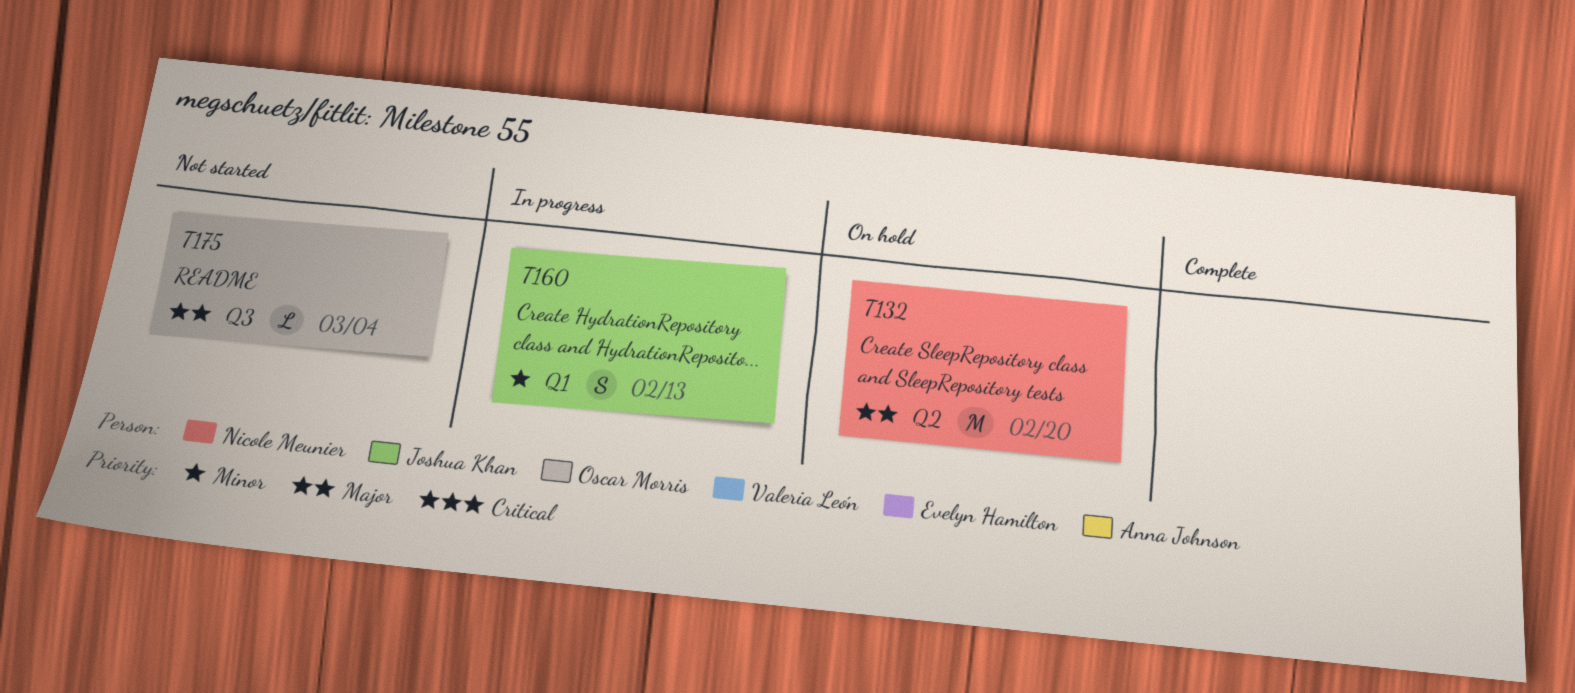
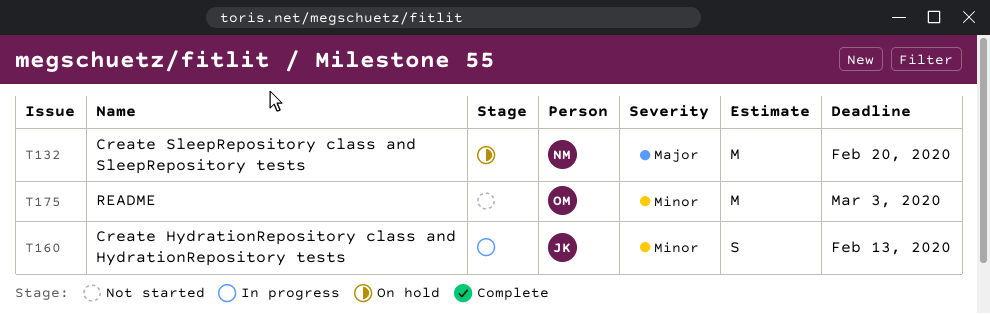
T175, priority: Major -> Minor
T175, estimate: L -> M
T175, due: Mar 4 -> Mar 3

